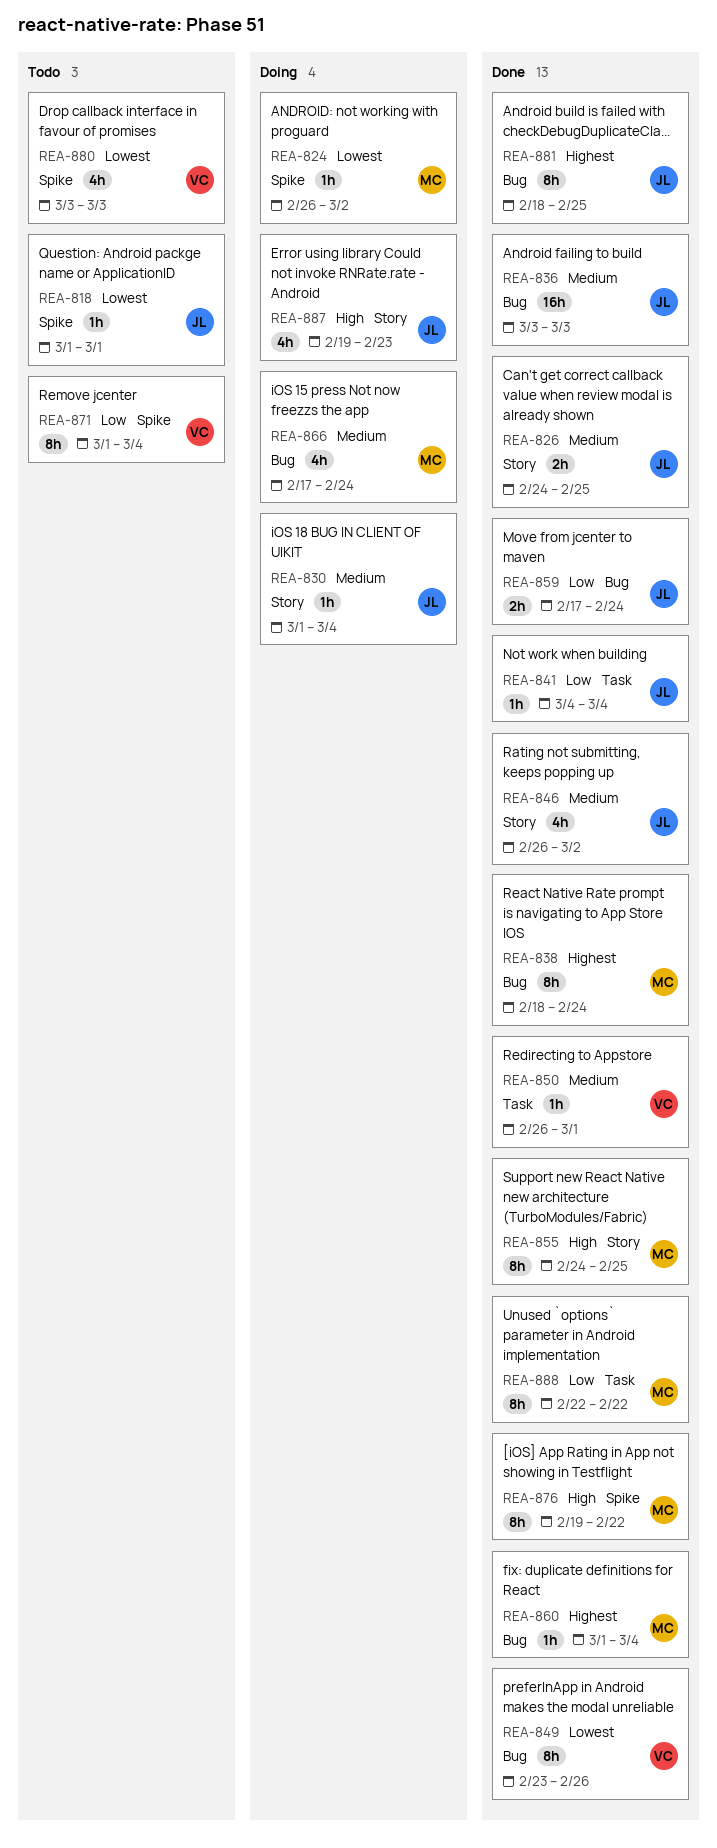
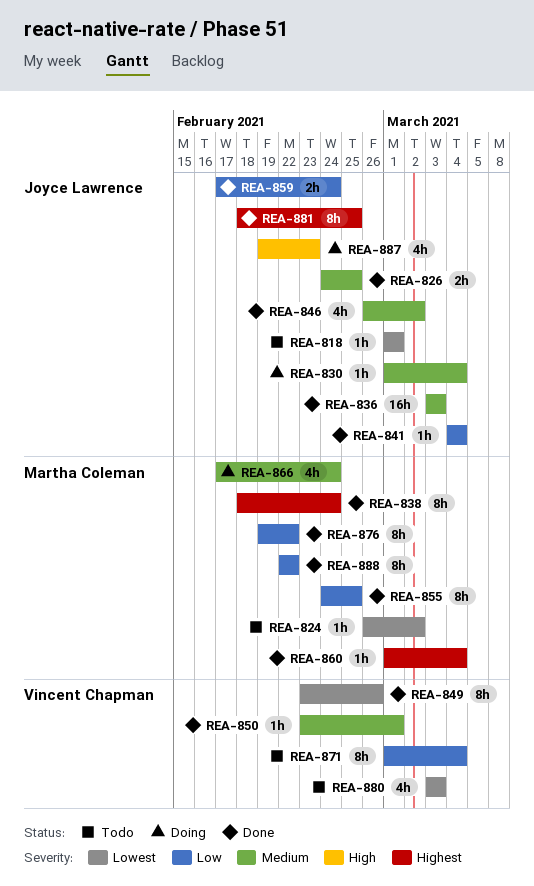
REA-824, status: Doing -> Todo
REA-850, start: Feb 26 -> Feb 23
REA-855, priority: High -> Low
REA-876, priority: High -> Low

